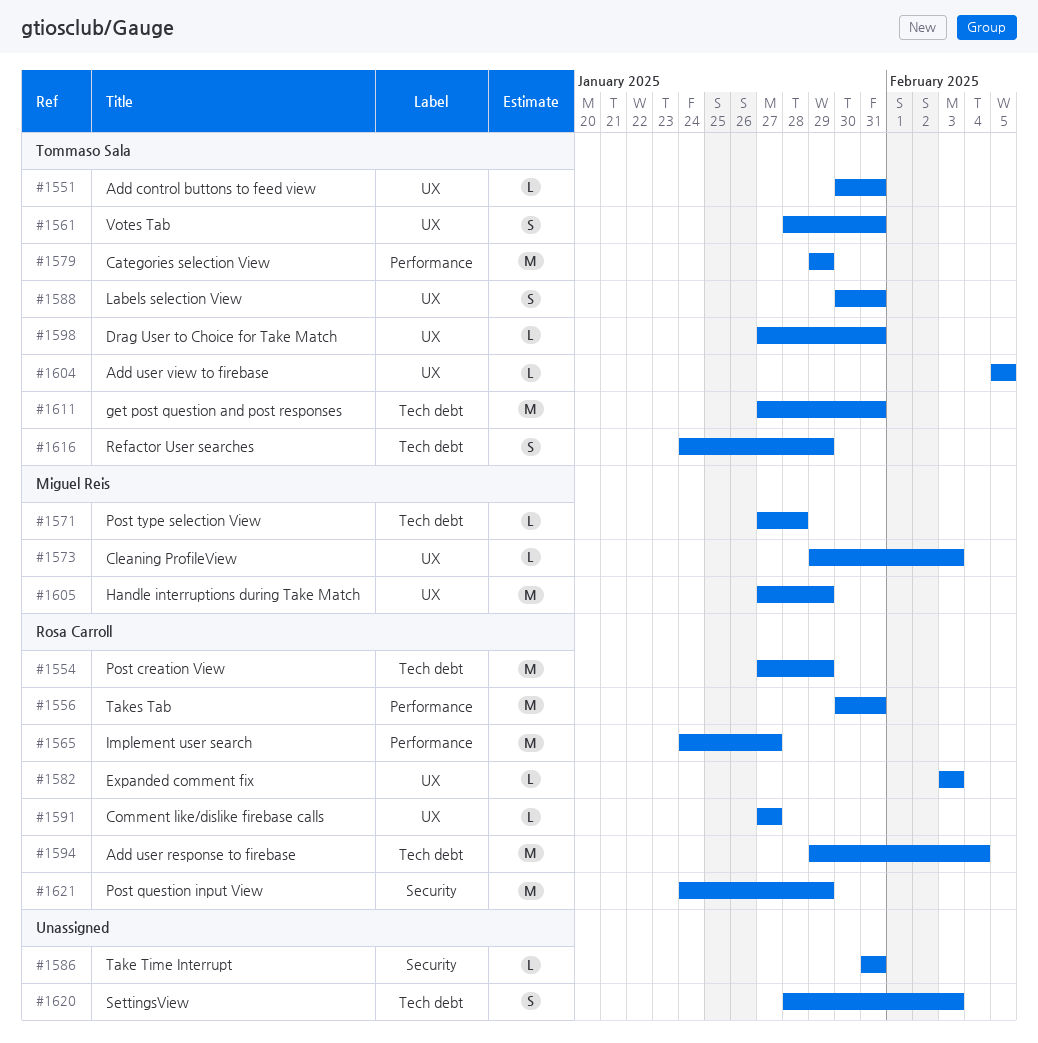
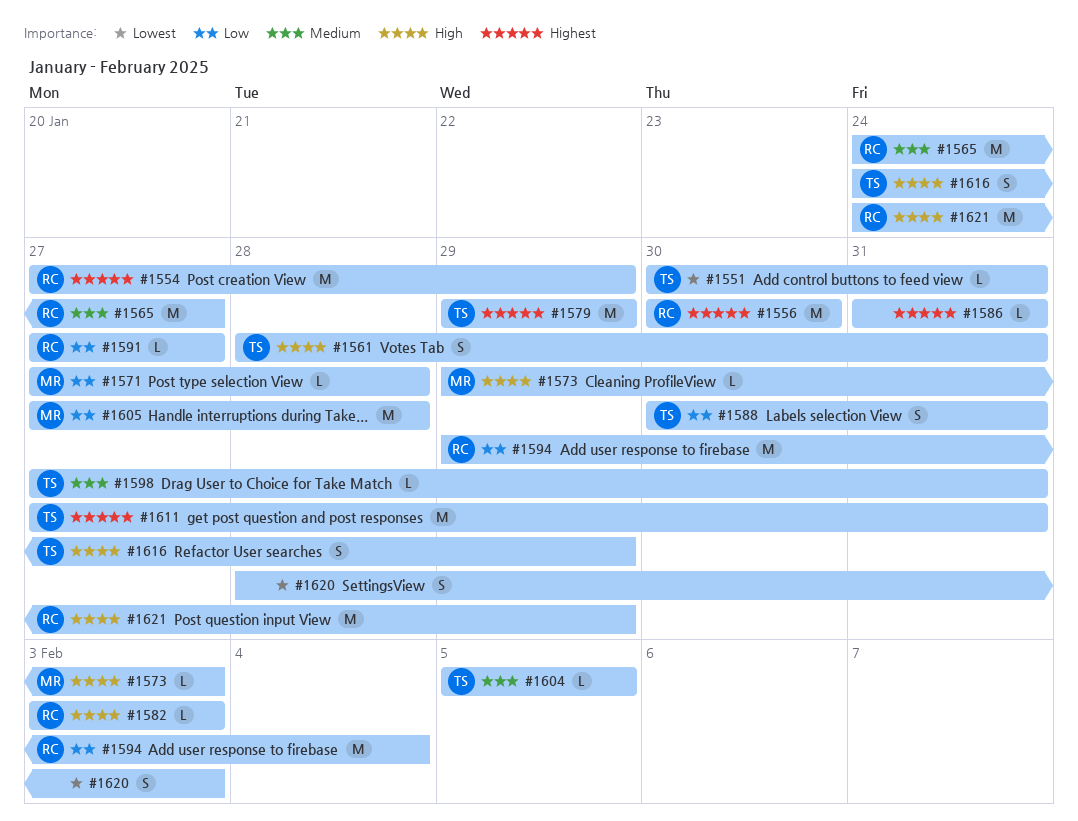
#1556, due: Jan 31 -> Jan 30
#1605, due: Jan 29 -> Jan 28

